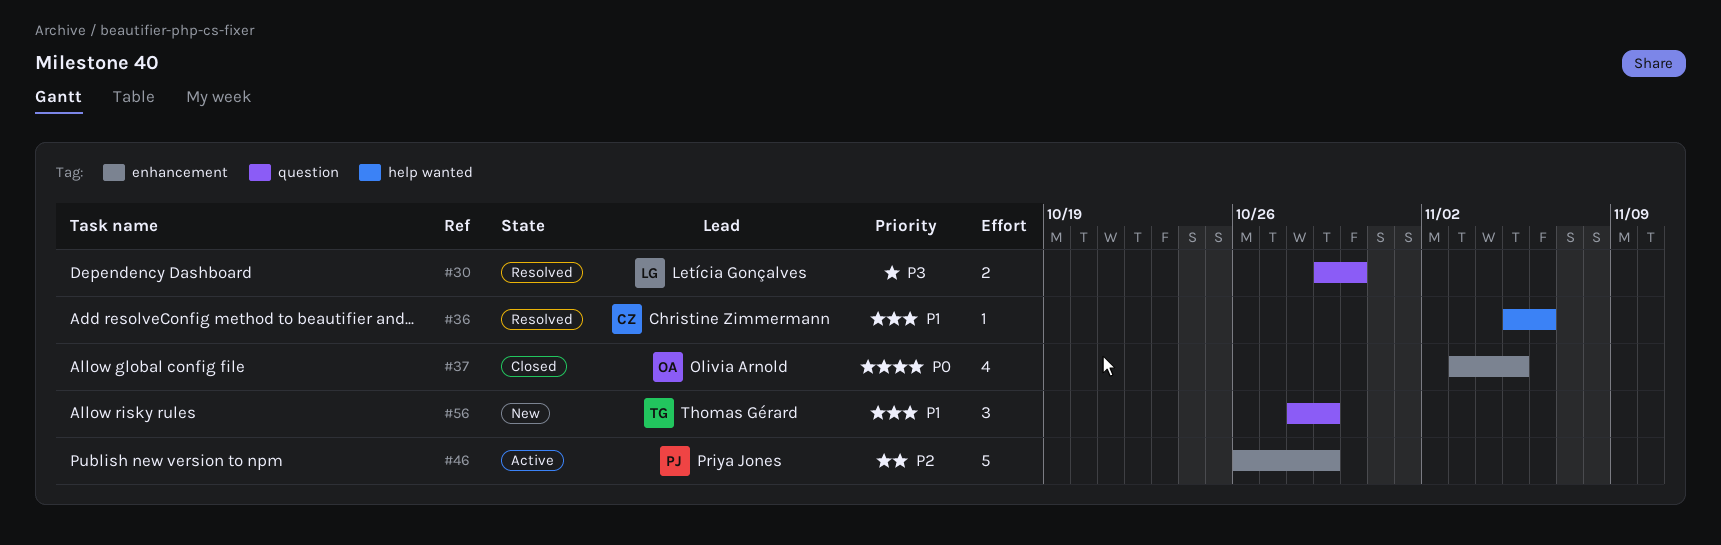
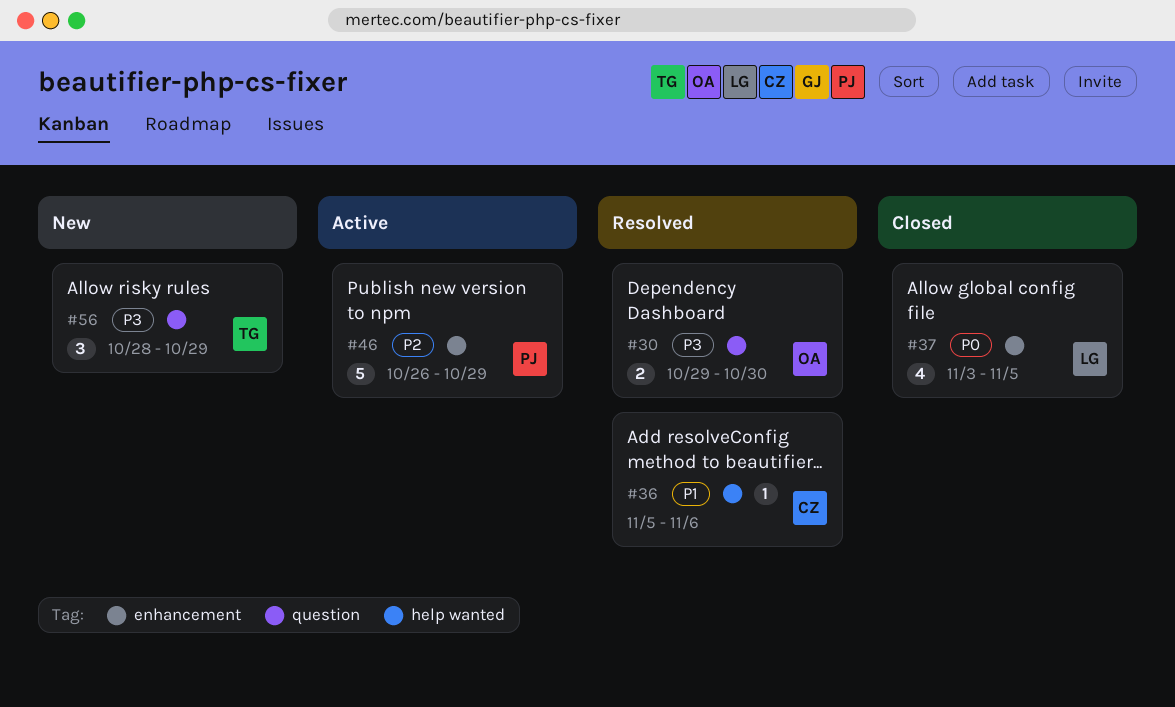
#30, owner: Letícia Gonçalves -> Olivia Arnold
#37, owner: Olivia Arnold -> Letícia Gonçalves
#56, priority: P1 -> P3

